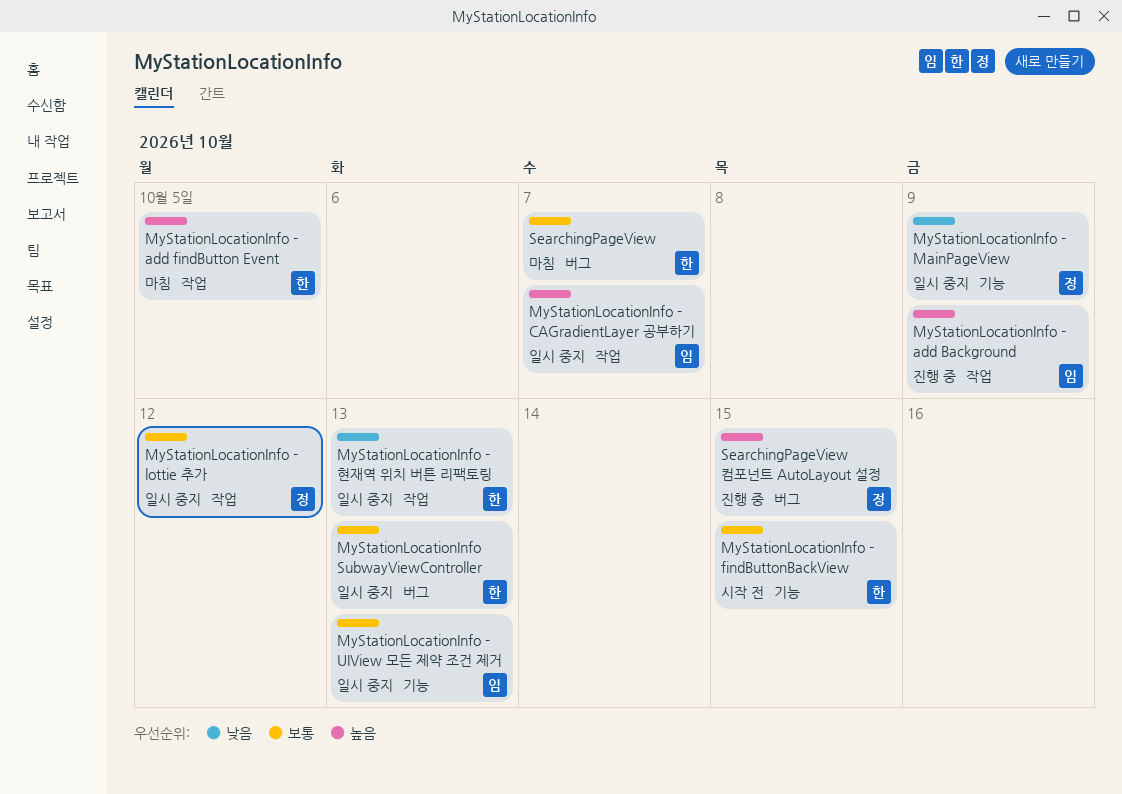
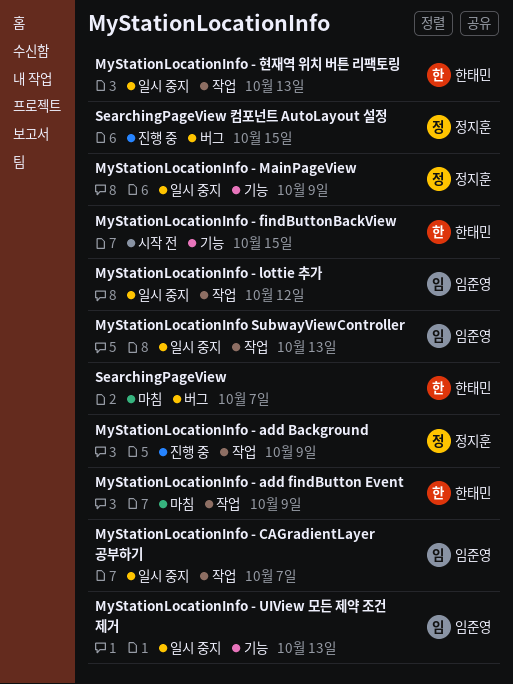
MyStationLocationInfo - add Background, owner: 임준영 -> 정지훈
MyStationLocationInfo - add findButton Event, due: Oct 5 -> Oct 9
MyStationLocationInfo - lottie 추가, owner: 정지훈 -> 임준영
MyStationLocationInfo SubwayViewController, owner: 한태민 -> 임준영
MyStationLocationInfo SubwayViewController, label: 버그 -> 작업

